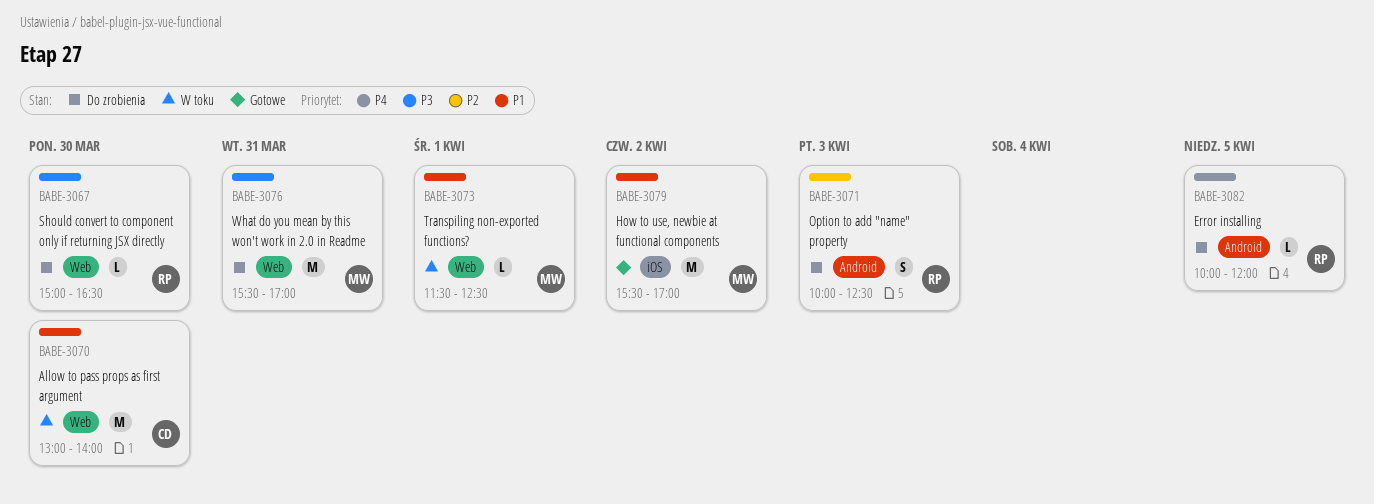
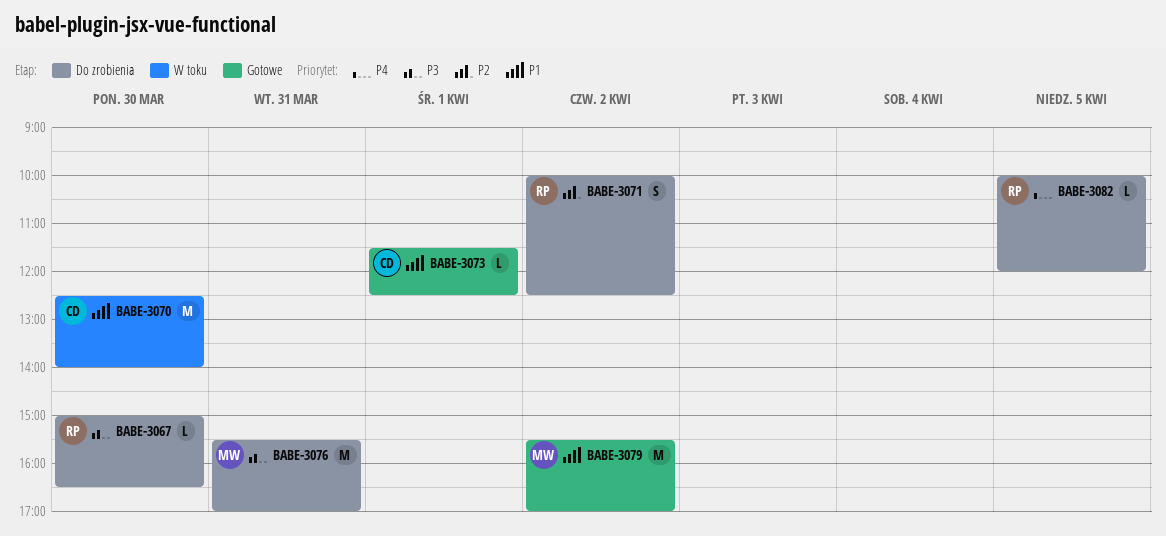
BABE-3070, begins: 13:00 -> 12:30
BABE-3071, day: Apr 3 -> Apr 2
BABE-3073, status: W toku -> Gotowe
BABE-3073, owner: MW -> CD

